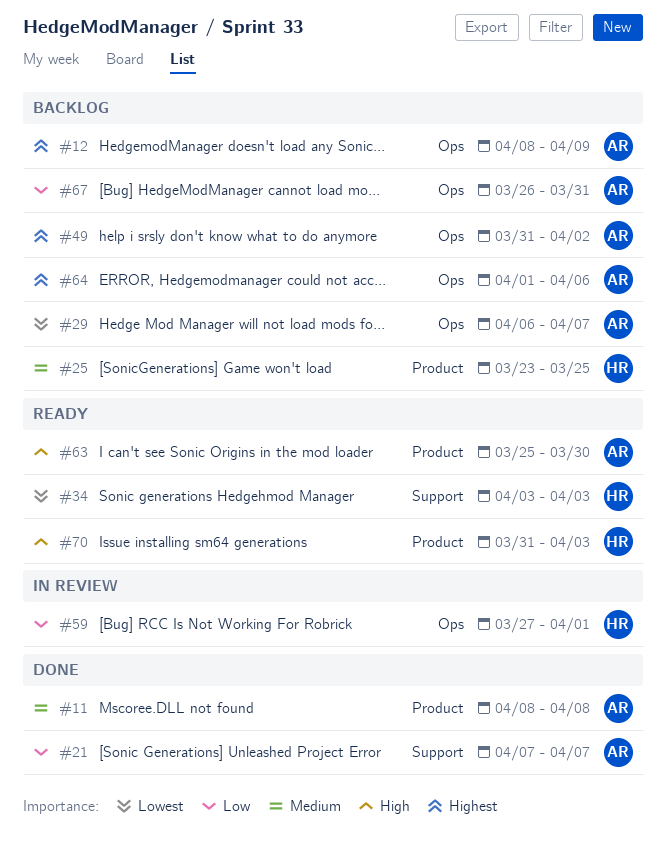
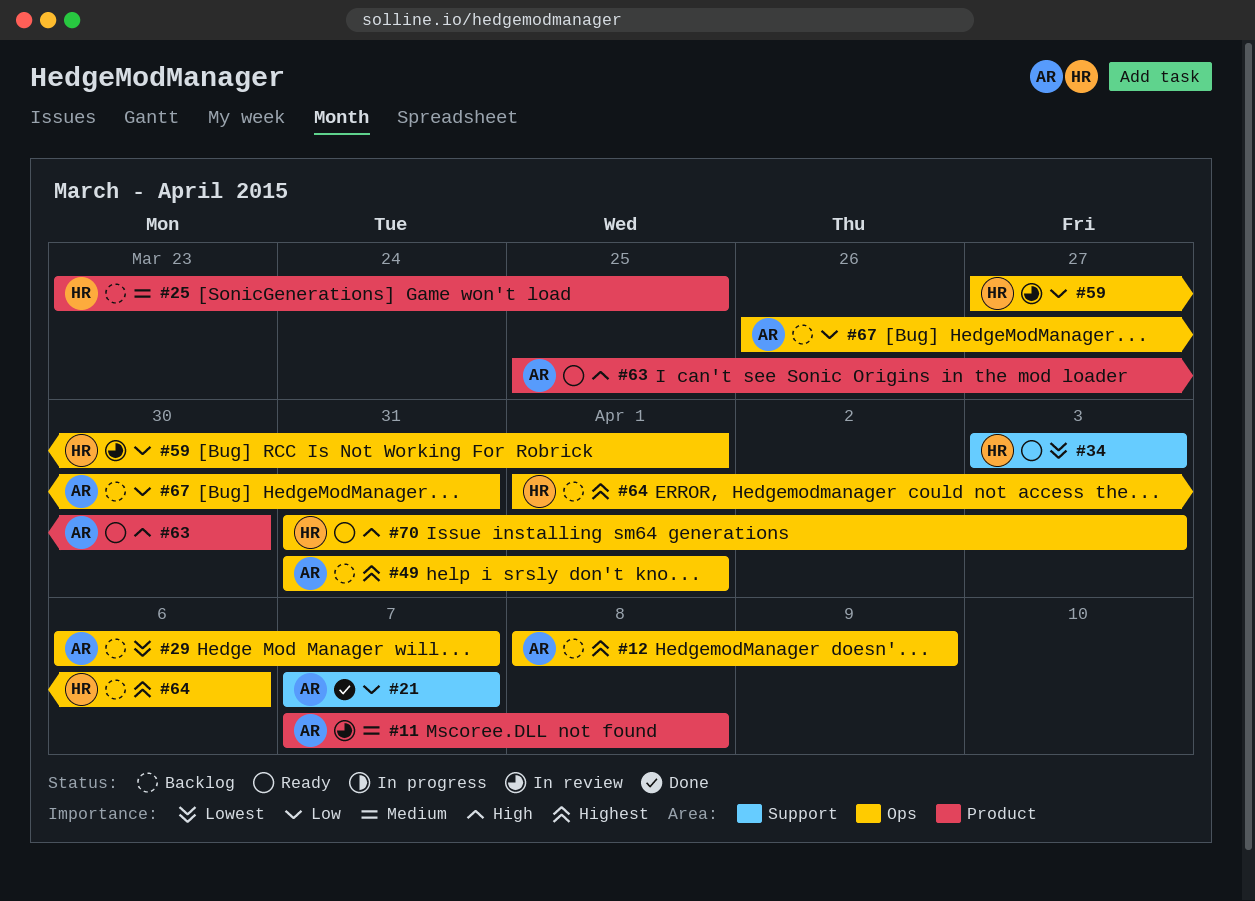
#11, status: Done -> In review
#11, start: Apr 8 -> Apr 7
#49, due: Apr 2 -> Apr 1
#64, owner: AR -> HR
#70, label: Product -> Ops

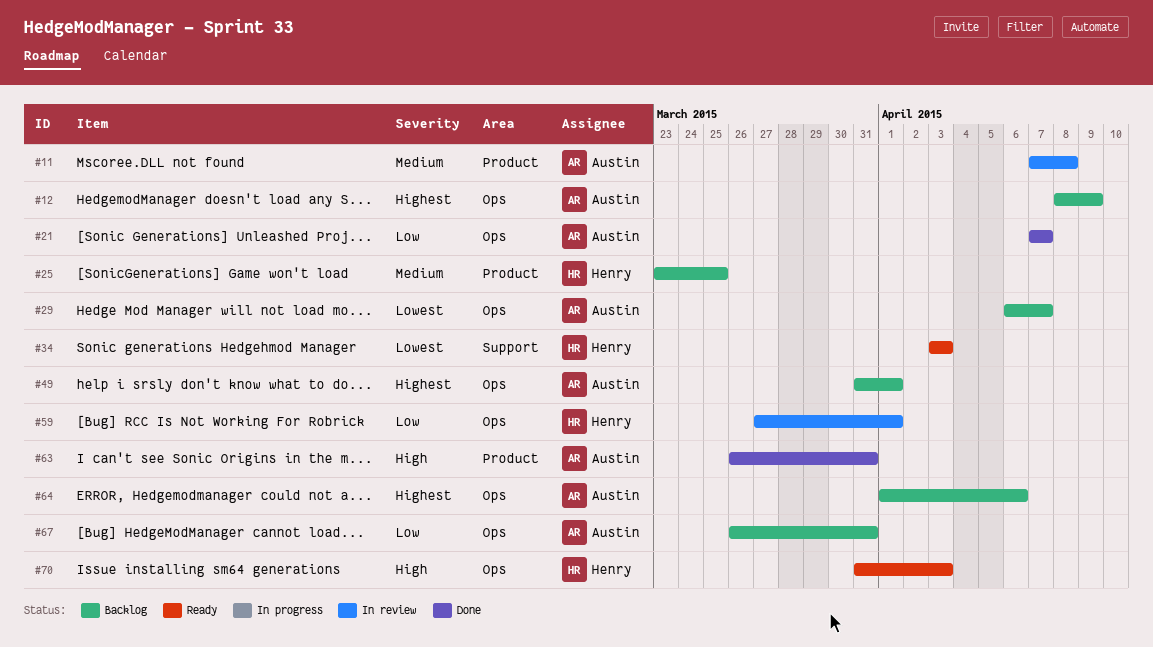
#21, label: Support -> Ops
#63, status: Ready -> Done
#63, start: Mar 25 -> Mar 26
#63, due: Mar 30 -> Mar 31
#64, owner: Henry -> Austin

